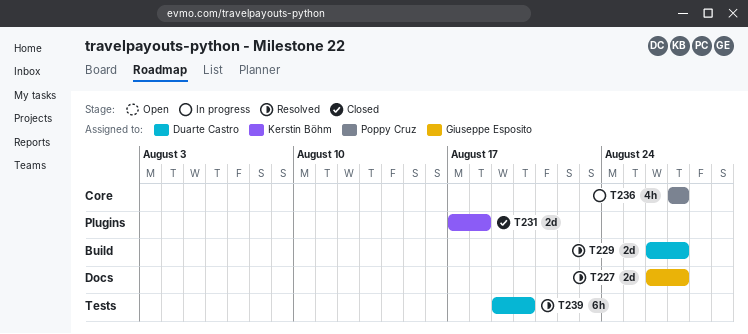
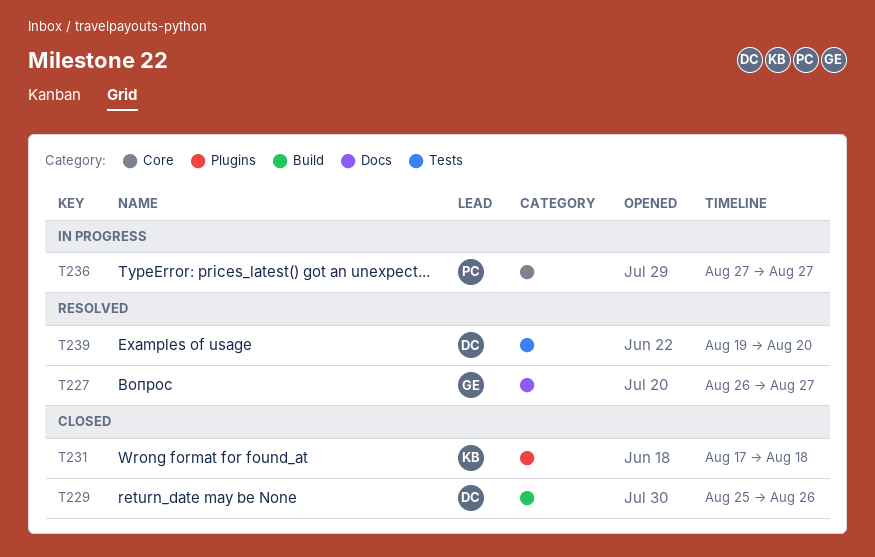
T229, status: Resolved -> Closed
T229, start: Aug 26 -> Aug 25
T229, due: Aug 27 -> Aug 26

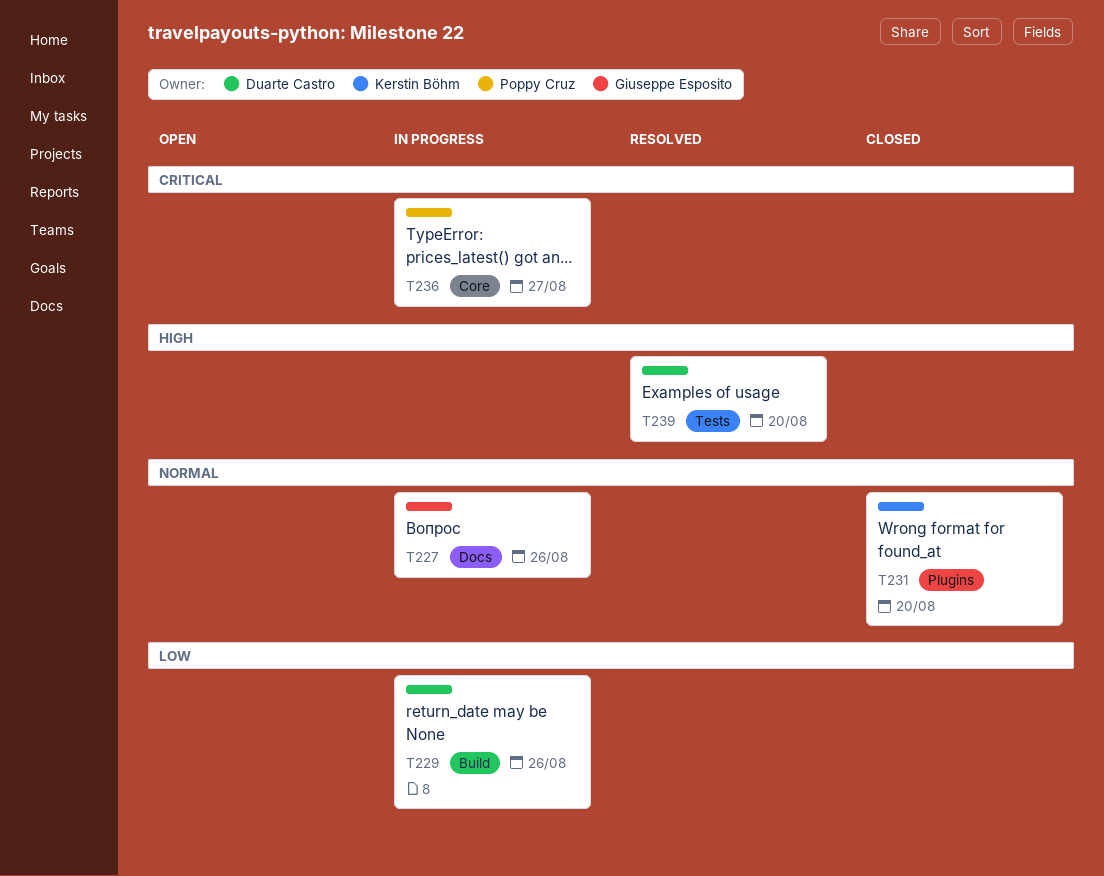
T227, status: Resolved -> In progress
T227, due: Aug 27 -> Aug 26
T229, status: Closed -> In progress
T231, due: Aug 18 -> Aug 20

